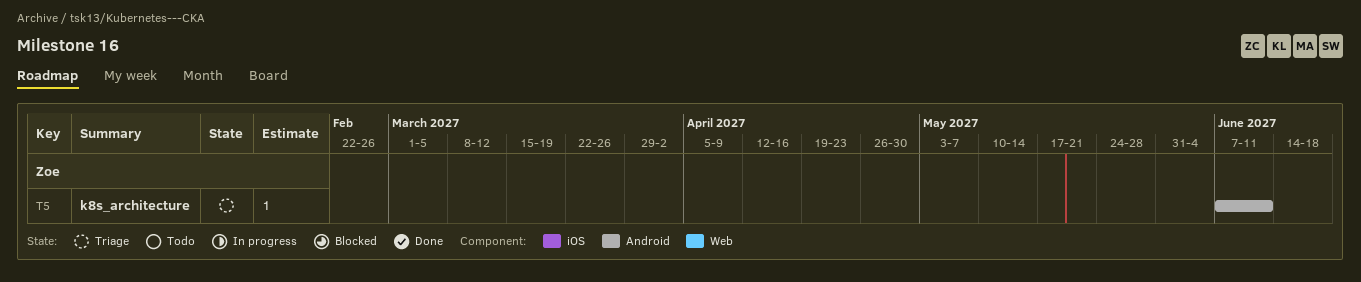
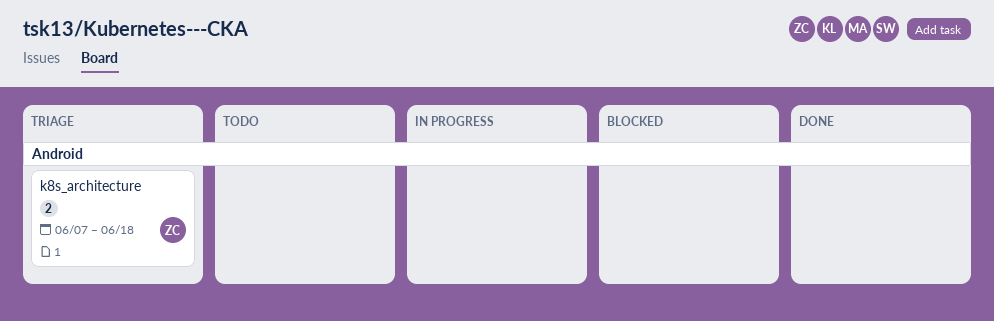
k8s_architecture, estimate: 1 -> 2
k8s_architecture, due: Jun 11 -> Jun 18

